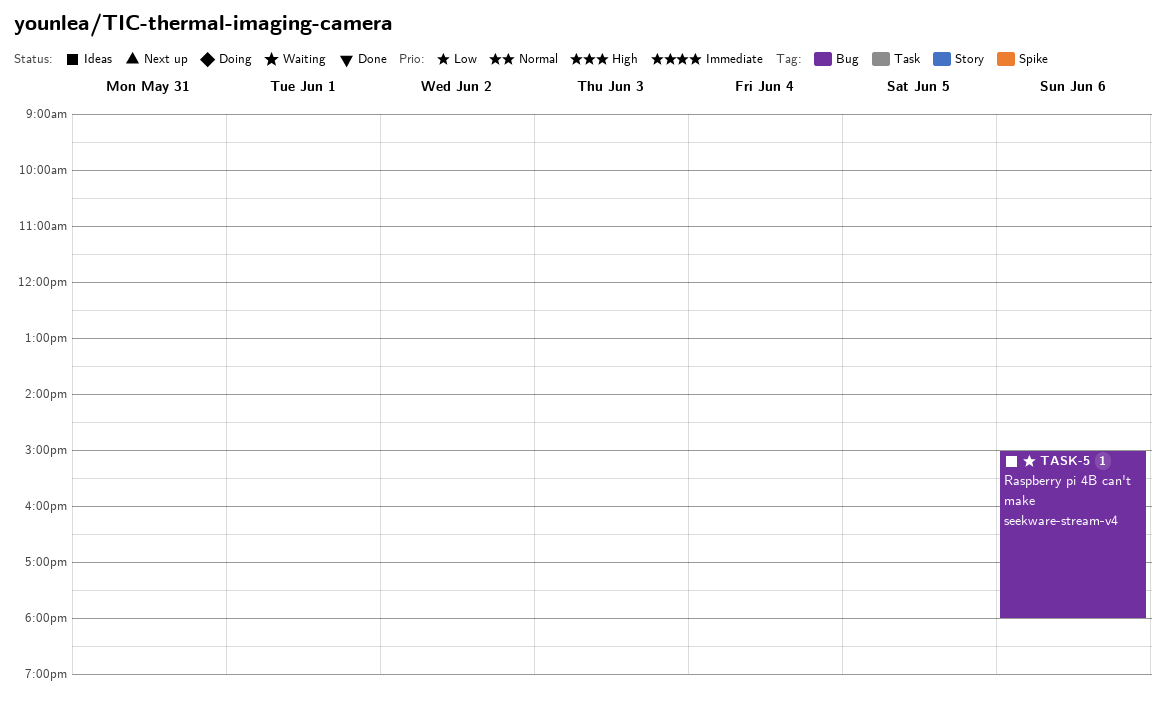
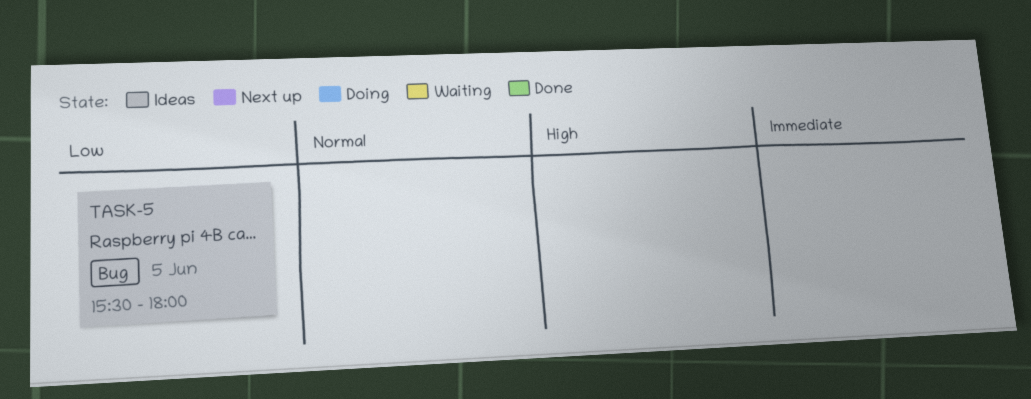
TASK-5, day: Jun 6 -> Jun 5
TASK-5, begins: 15:00 -> 15:30

